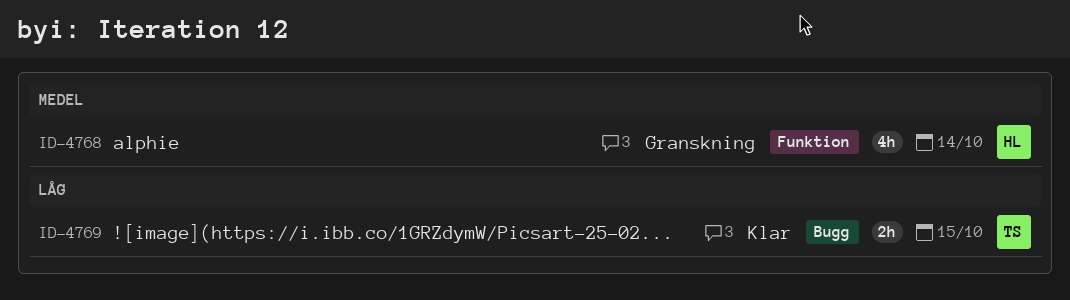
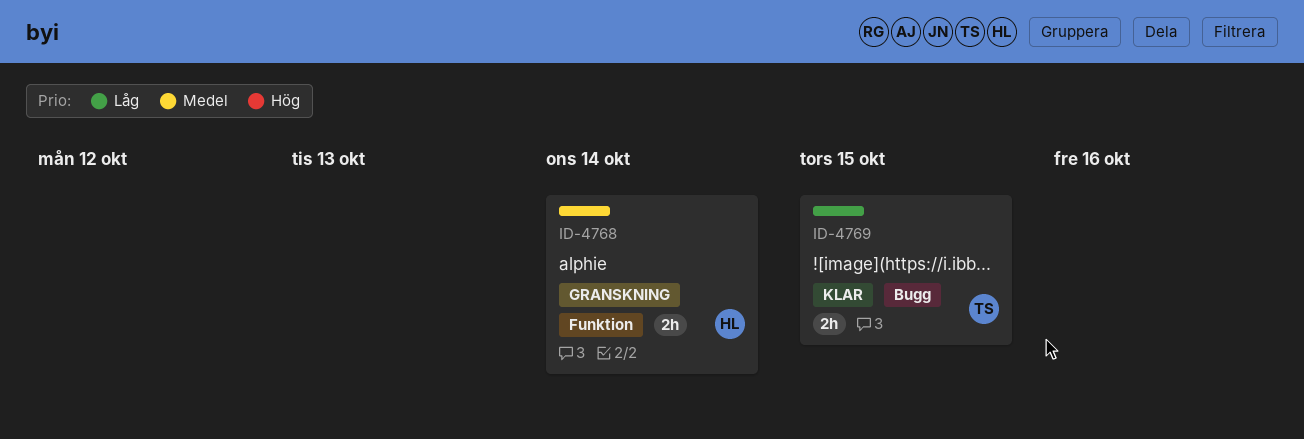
ID-4768, estimate: 4h -> 2h

